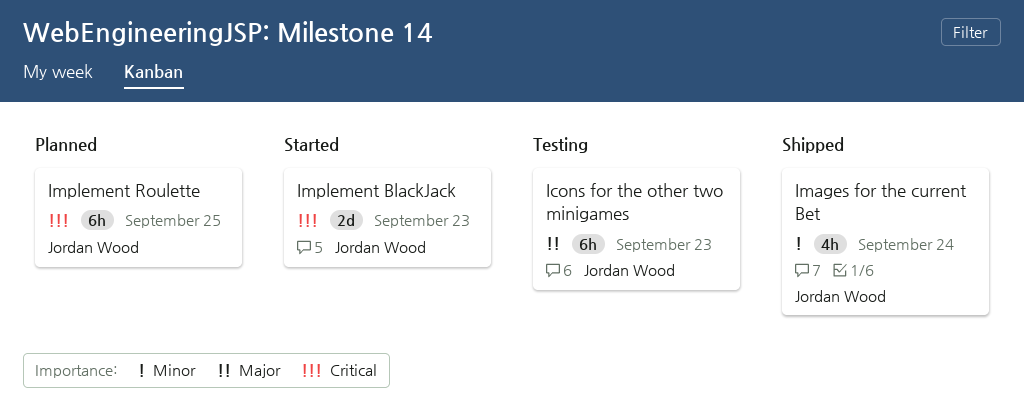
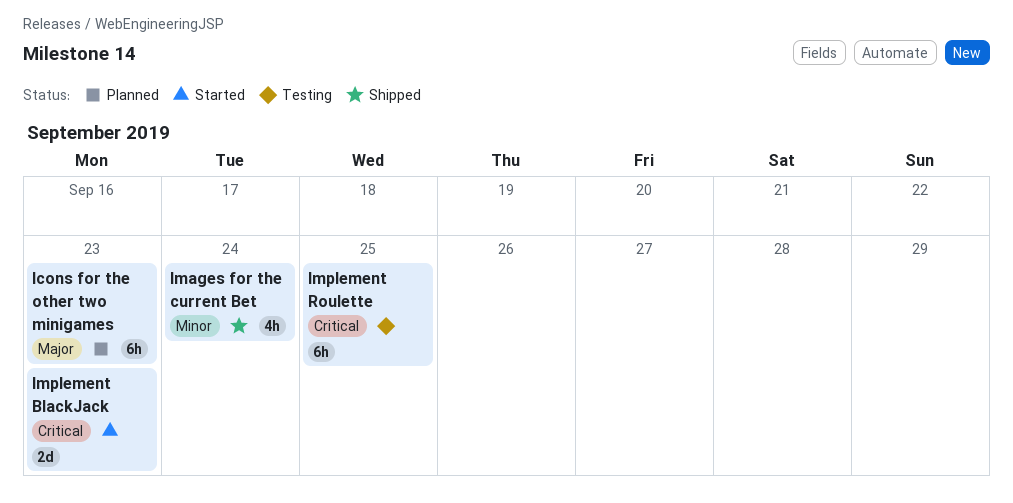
Icons for the other two minigames, status: Testing -> Planned
Implement Roulette, status: Planned -> Testing

